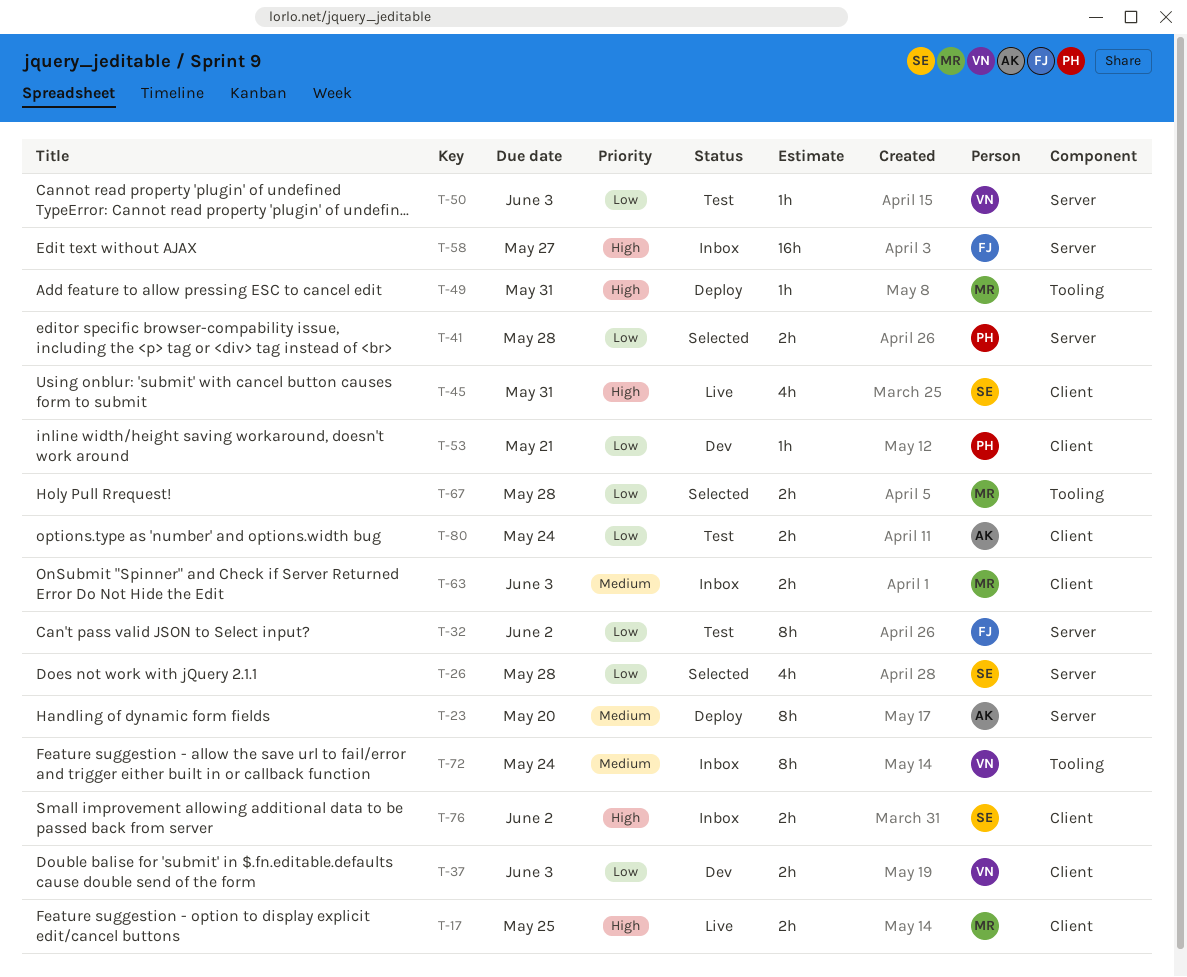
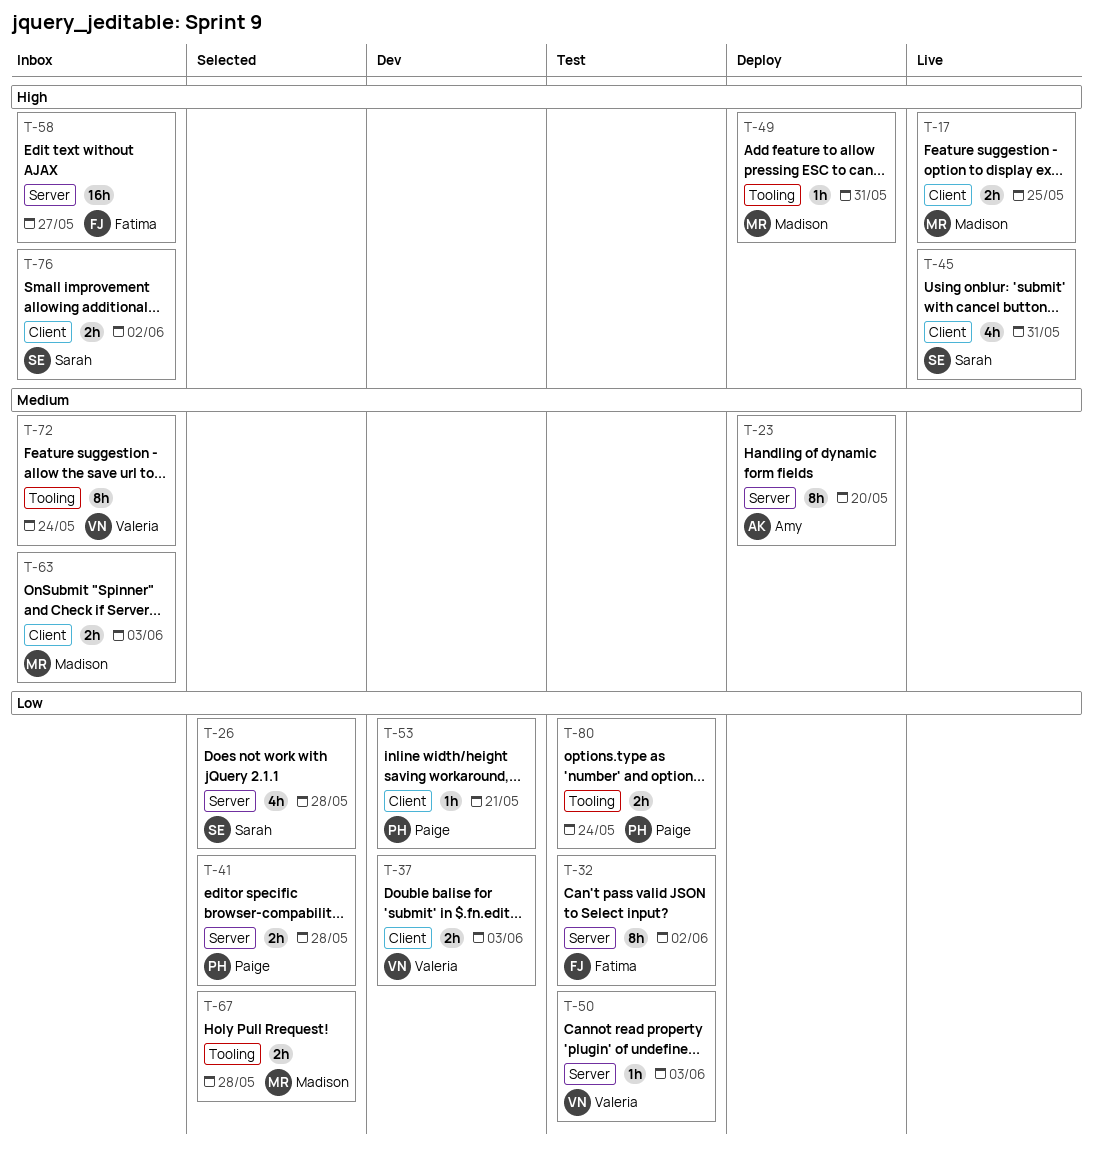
T-80, owner: Amy -> Paige
T-80, label: Client -> Tooling

